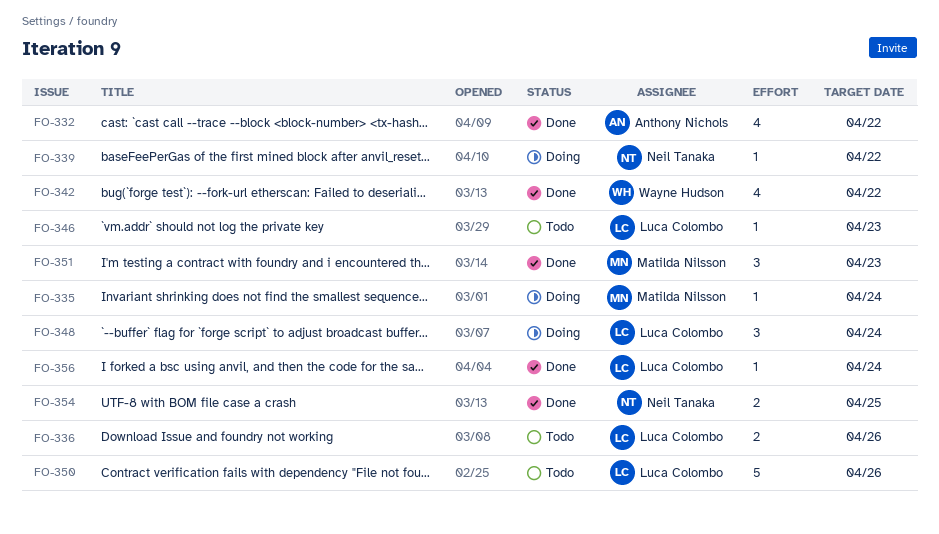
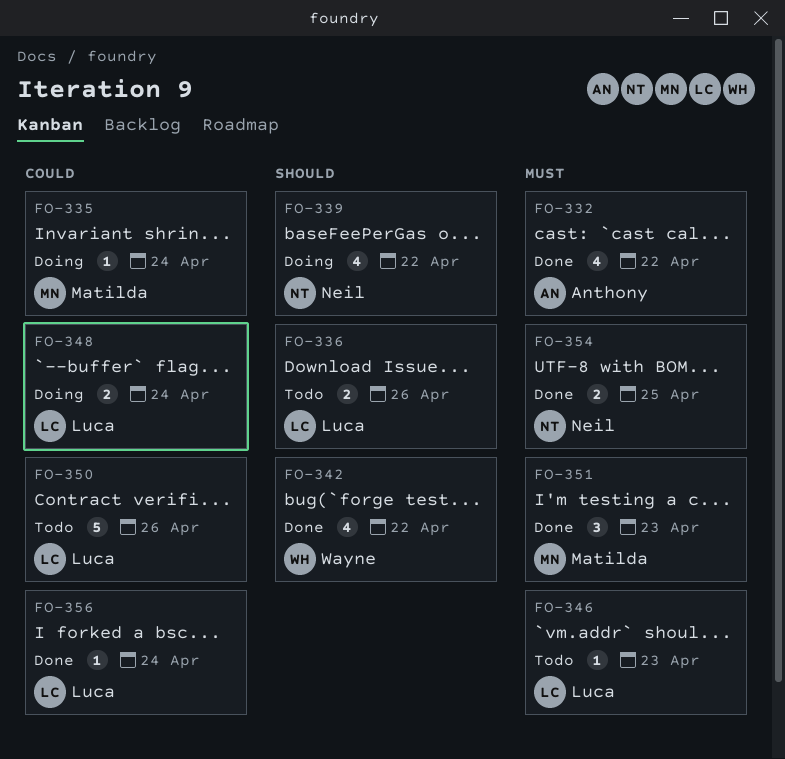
FO-339, estimate: 1 -> 4
FO-348, estimate: 3 -> 2

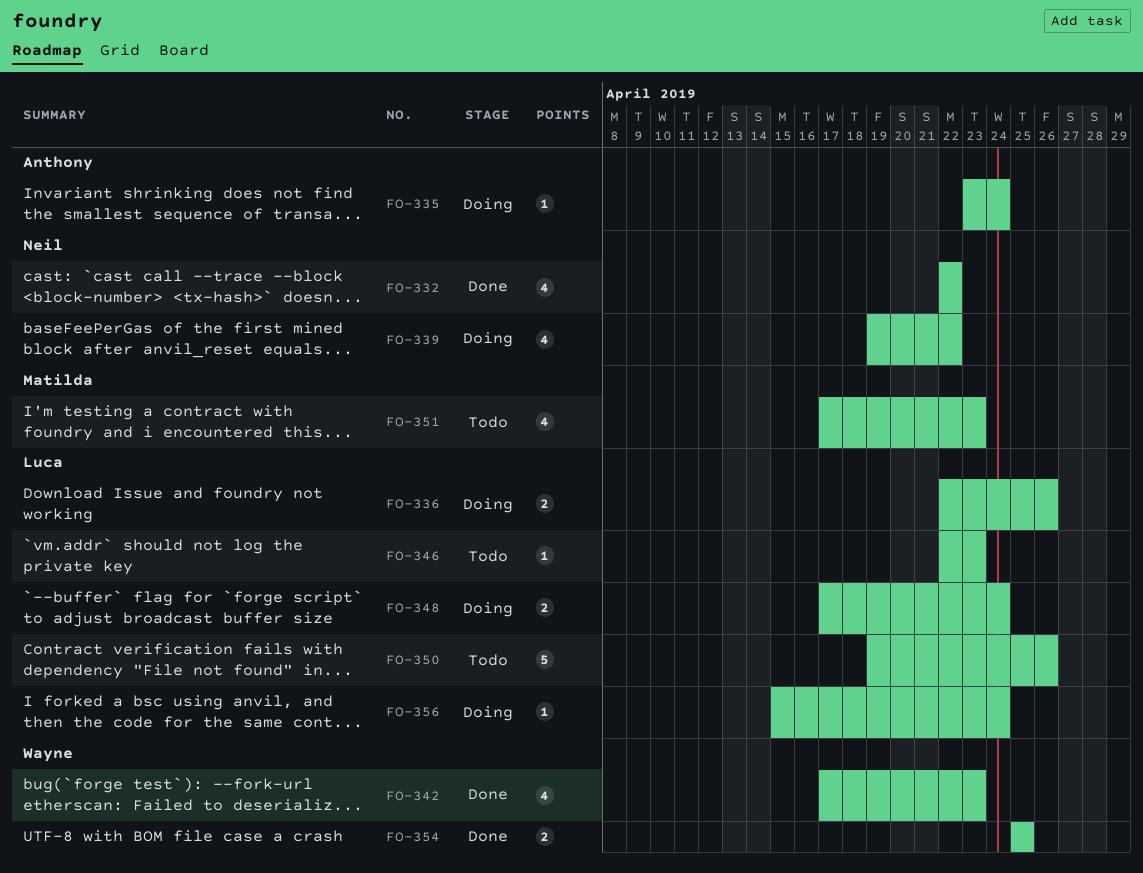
FO-332, owner: Anthony -> Neil
FO-335, owner: Matilda -> Anthony
FO-336, status: Todo -> Doing
FO-342, due: Apr 22 -> Apr 23
FO-351, status: Done -> Todo
FO-351, estimate: 3 -> 4
FO-354, owner: Neil -> Wayne
FO-356, status: Done -> Doing

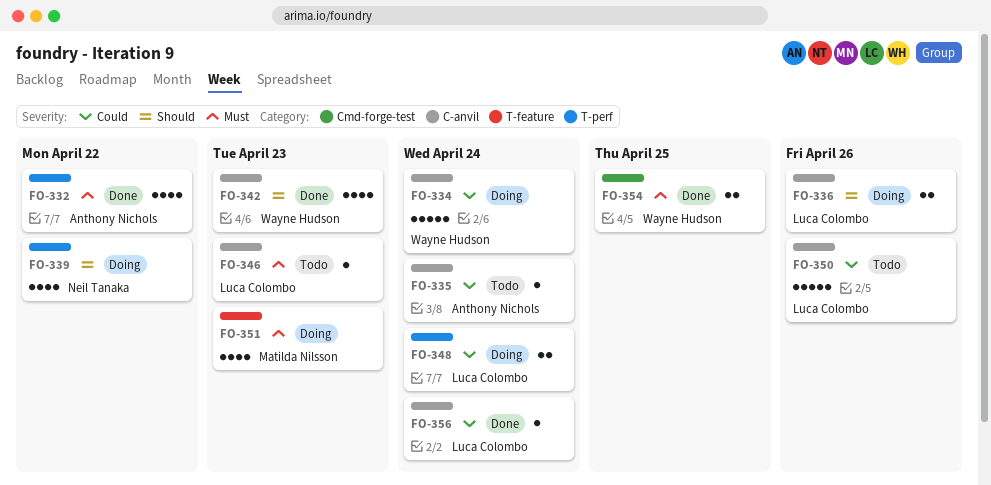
FO-332, owner: Neil Tanaka -> Anthony Nichols
FO-334: none -> present
FO-335, status: Doing -> Todo
FO-351, status: Todo -> Doing
FO-356, status: Doing -> Done

